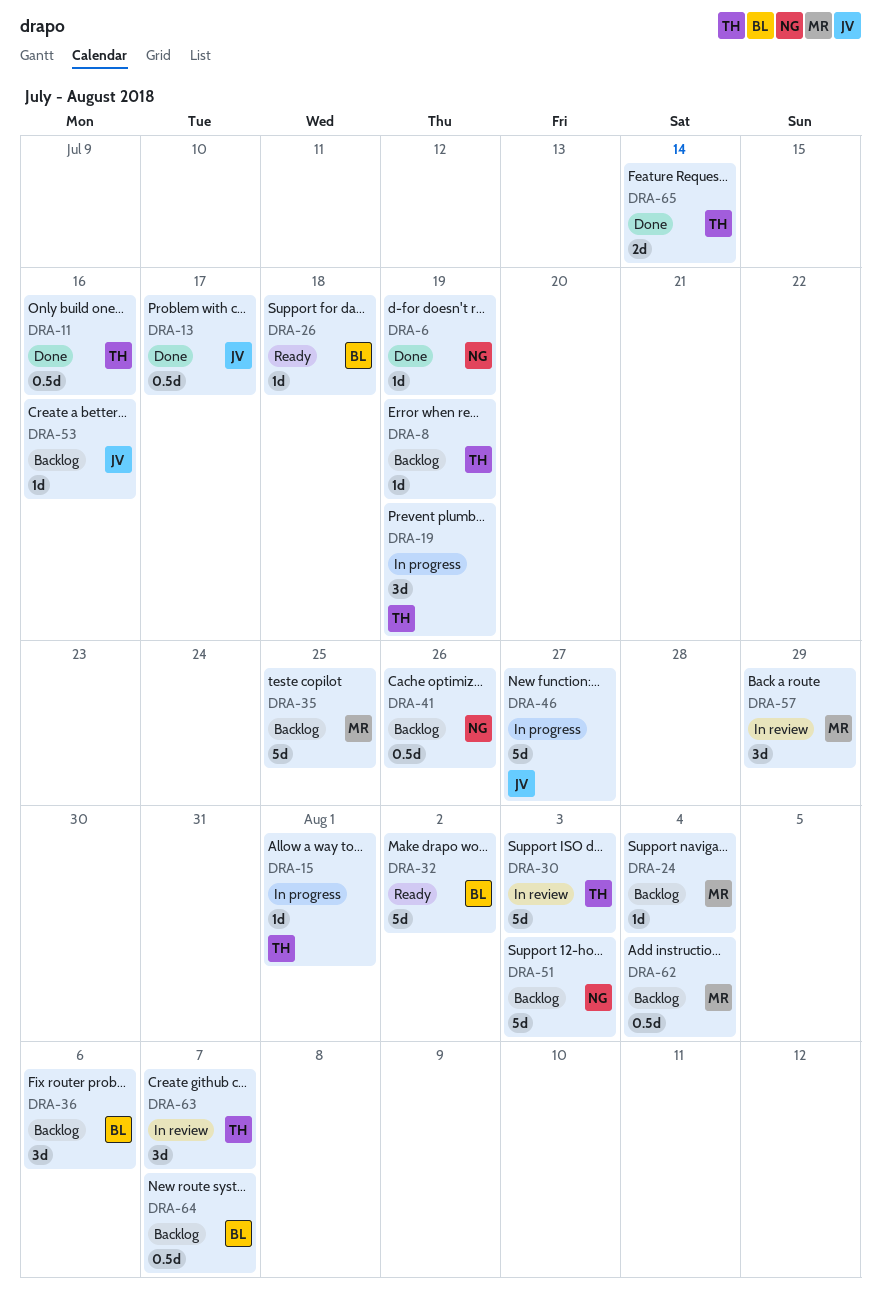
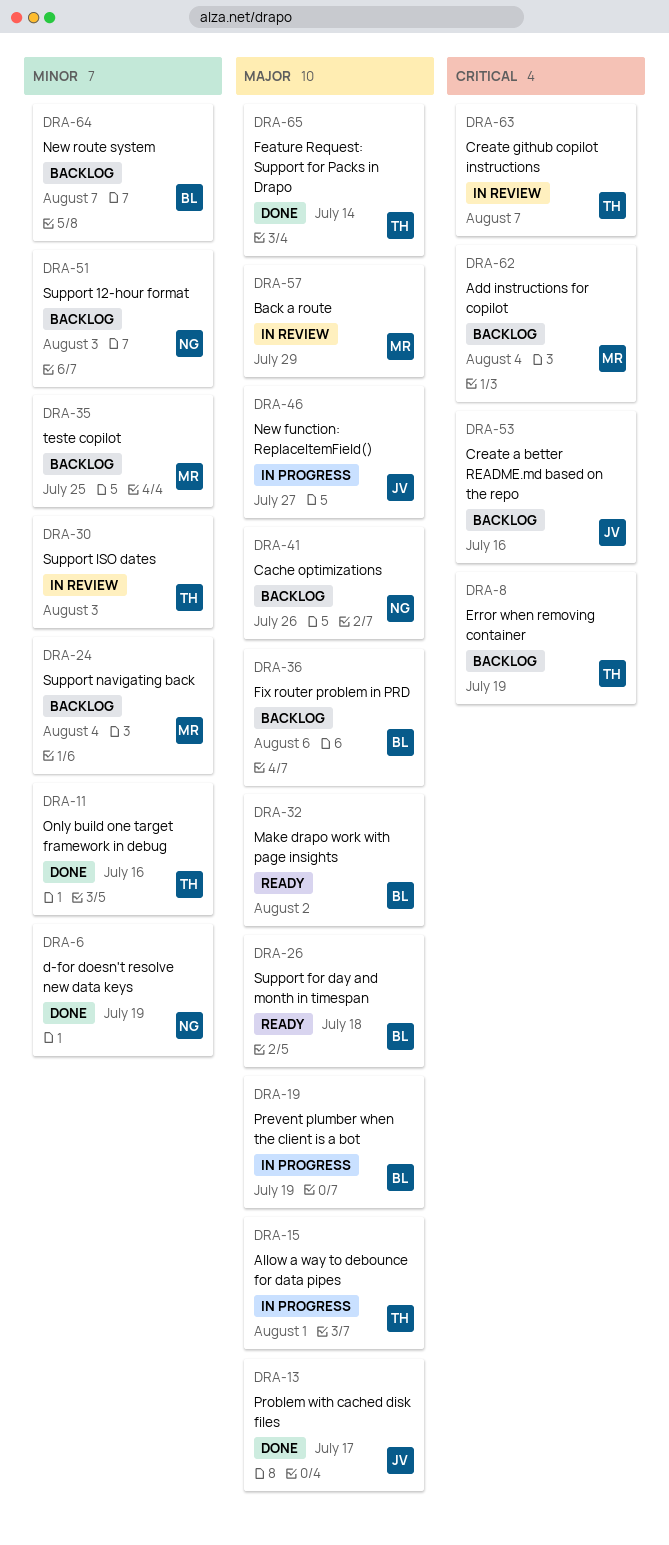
DRA-19, owner: TH -> BL

